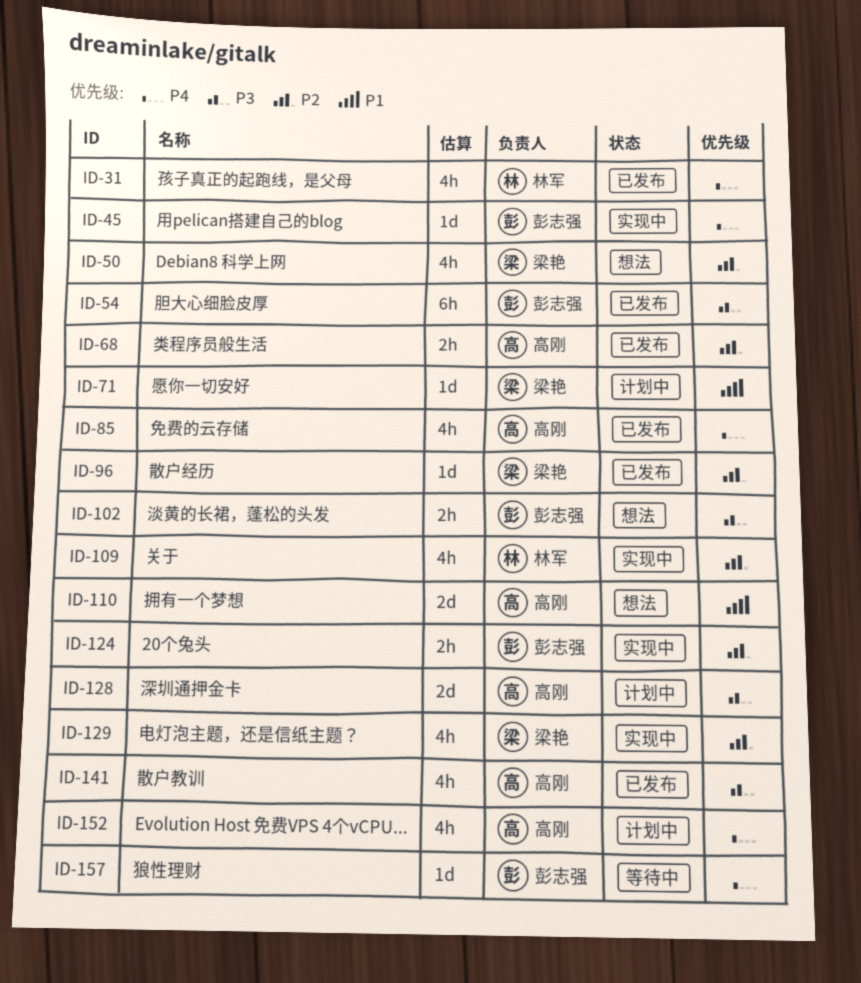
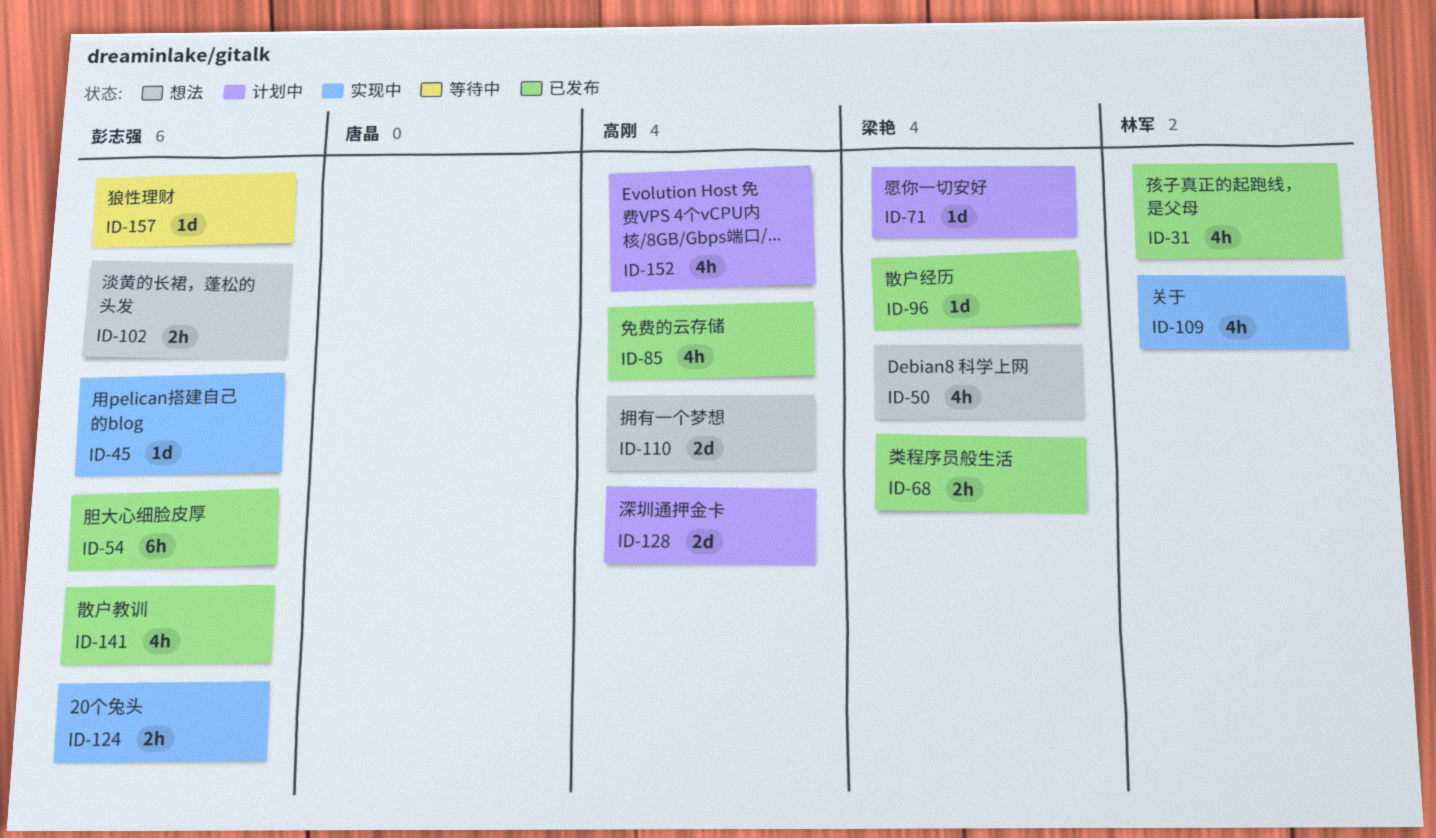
ID-68, owner: 高刚 -> 梁艳
ID-129: present -> none
ID-141, owner: 高刚 -> 彭志强

